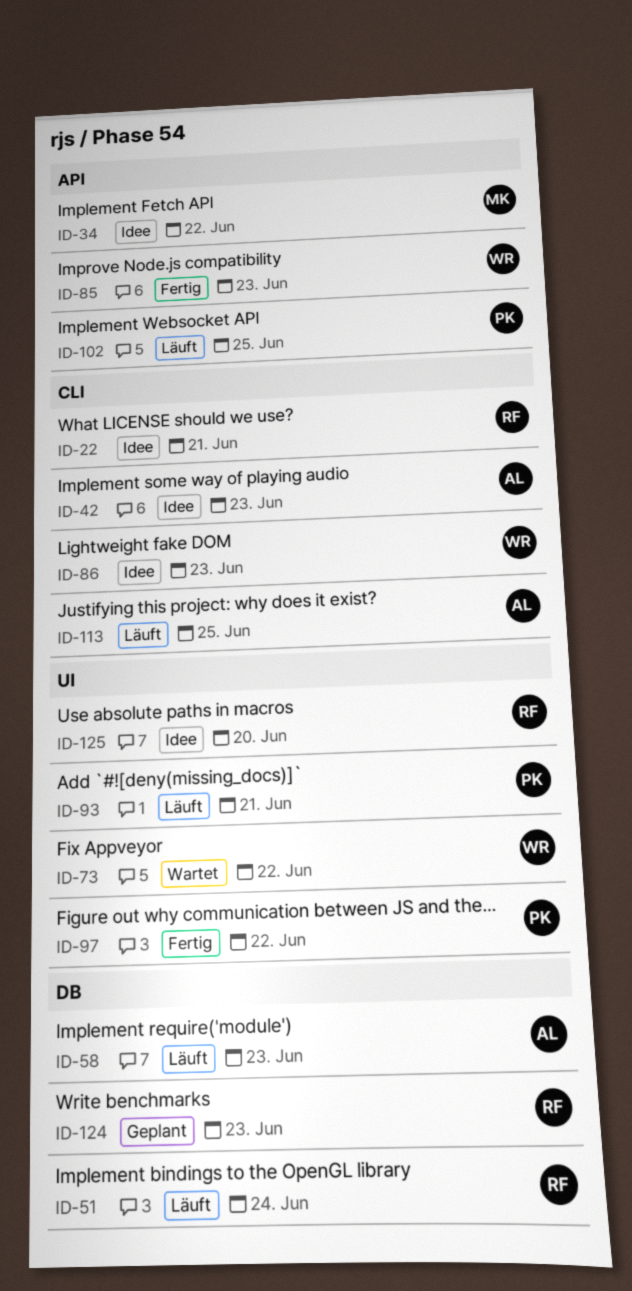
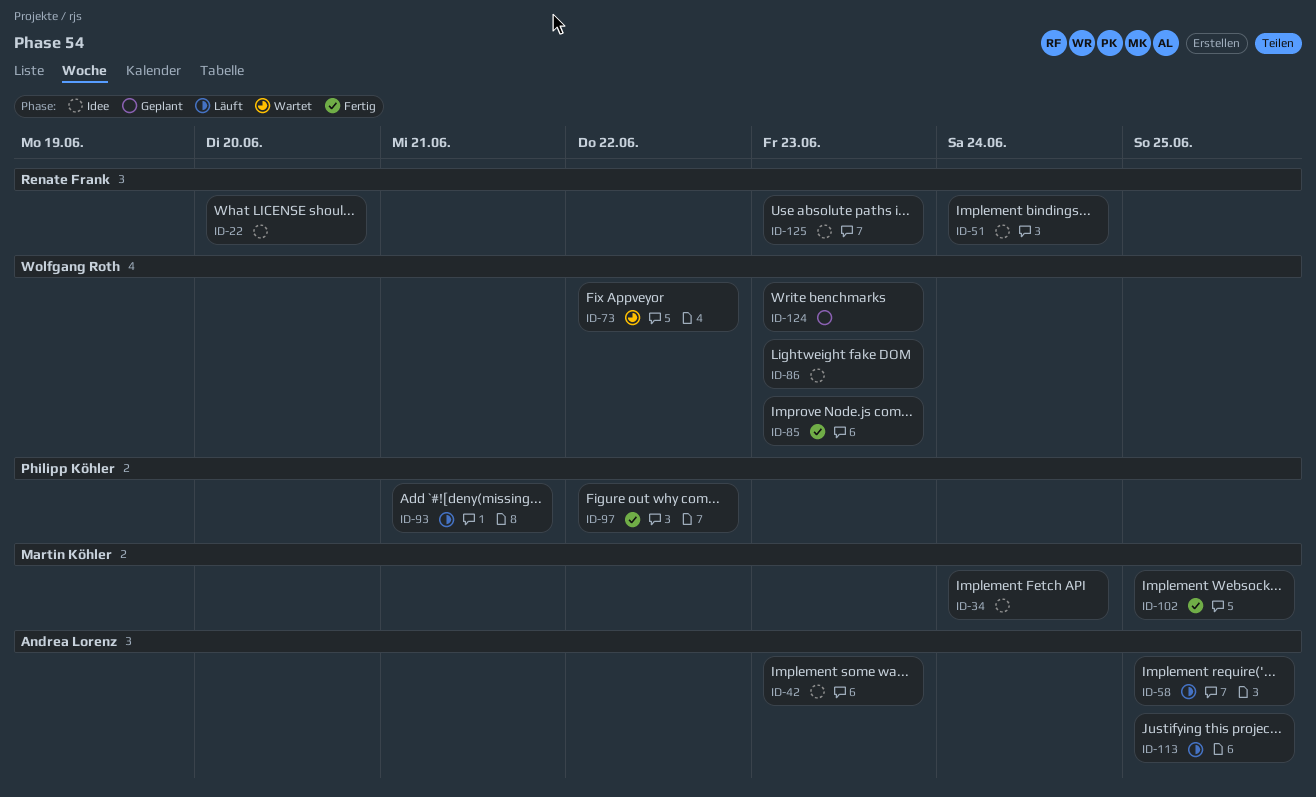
ID-22, due: Jun 21 -> Jun 20
ID-34, due: Jun 22 -> Jun 24
ID-51, status: Läuft -> Idee
ID-58, due: Jun 23 -> Jun 25
ID-102, status: Läuft -> Fertig
ID-102, owner: Philipp Köhler -> Martin Köhler
ID-124, owner: Renate Frank -> Wolfgang Roth
ID-125, due: Jun 20 -> Jun 23

